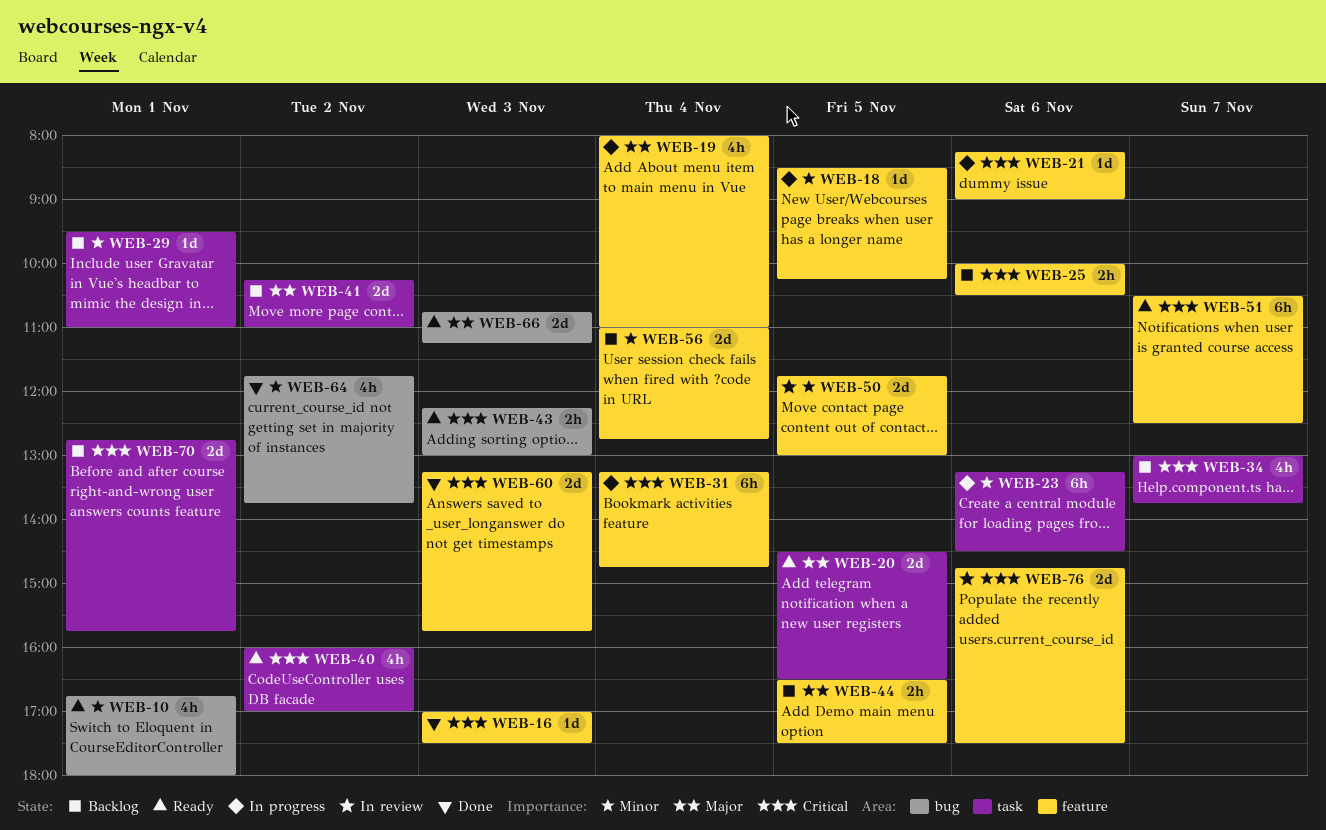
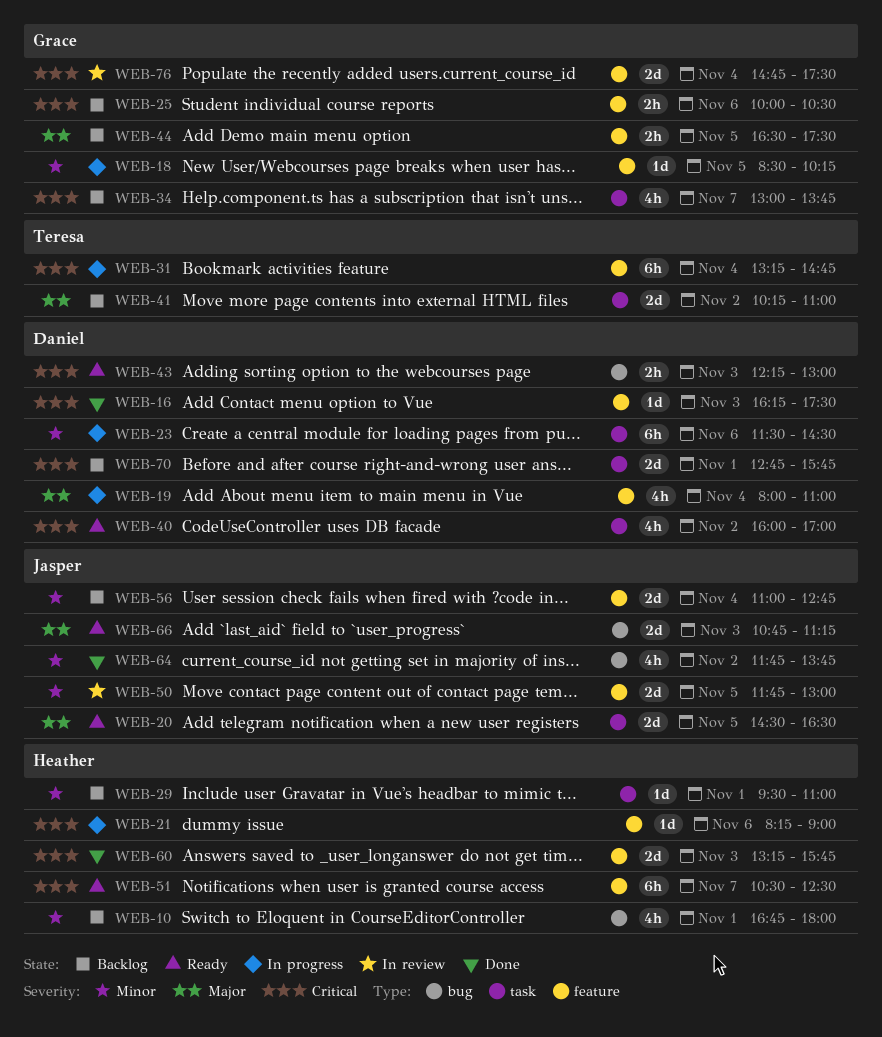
WEB-10, status: Ready -> Backlog
WEB-16, begins: 17:00 -> 16:15
WEB-23, begins: 13:15 -> 11:30
WEB-76, day: Nov 6 -> Nov 4

